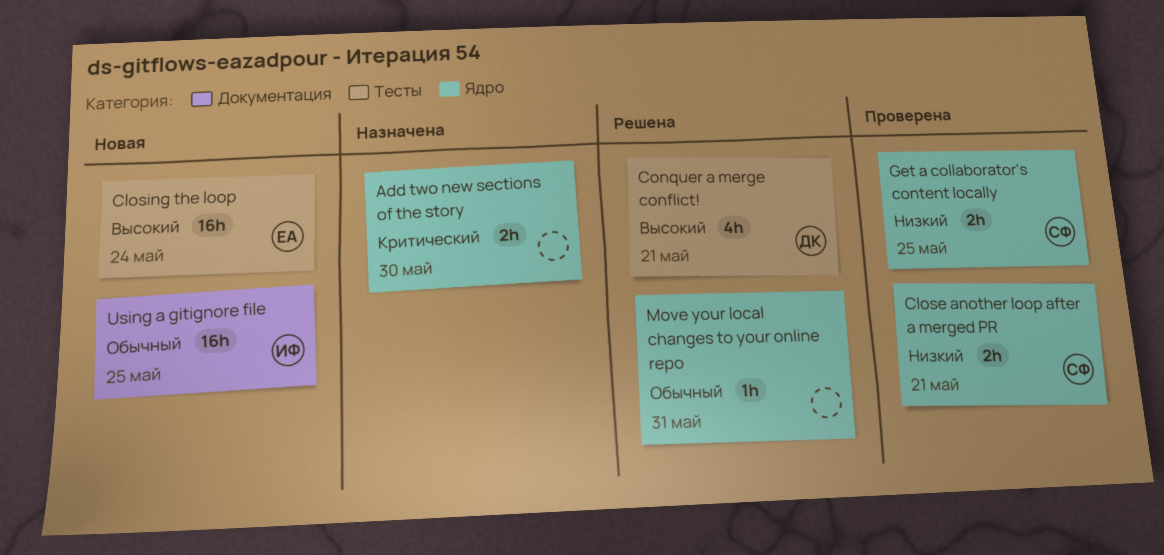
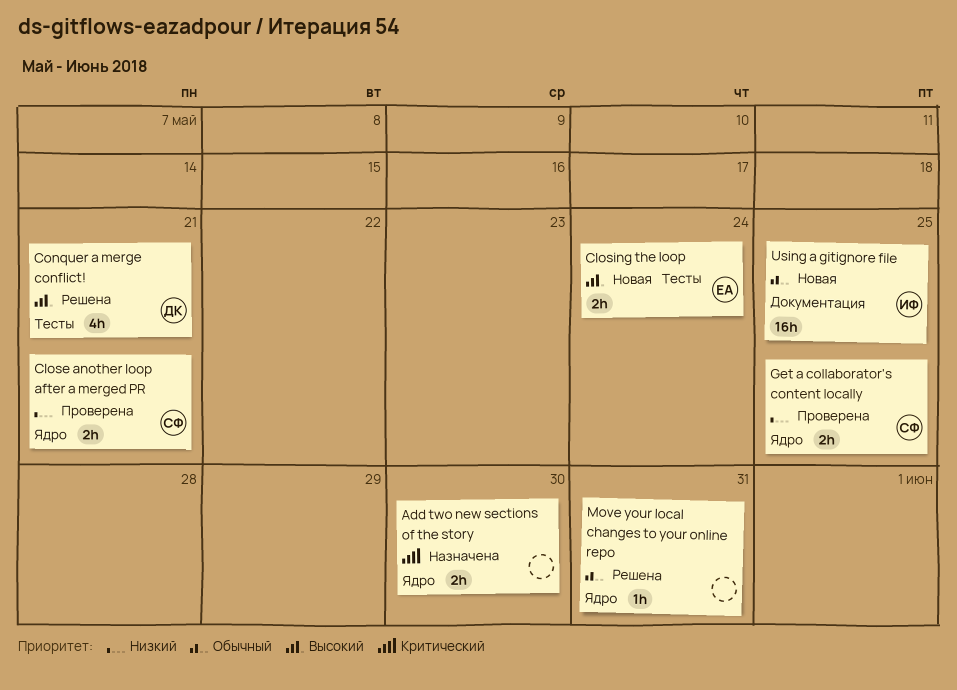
Closing the loop, estimate: 16h -> 2h

